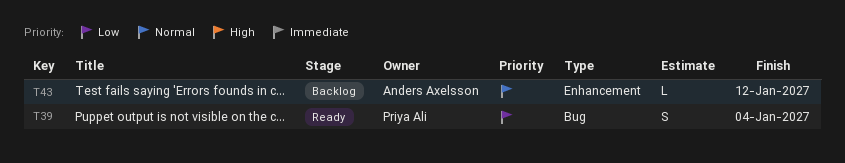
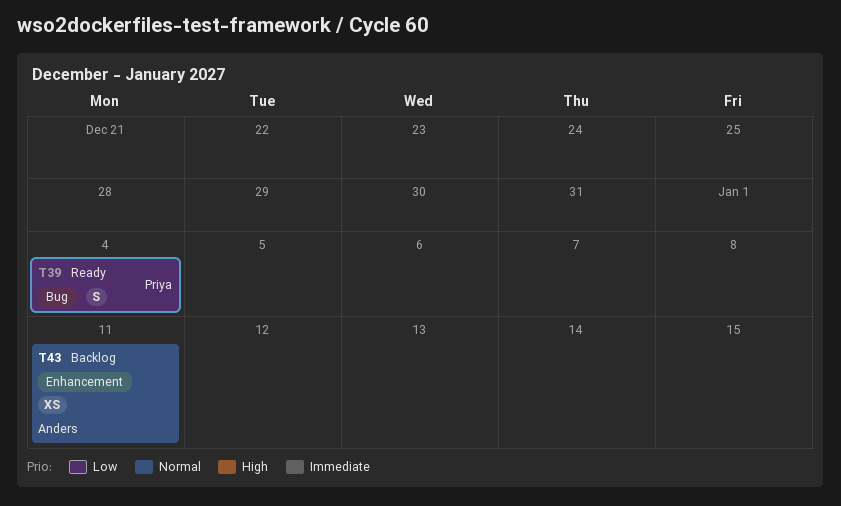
T43, estimate: L -> XS
T43, due: Jan 12 -> Jan 11

